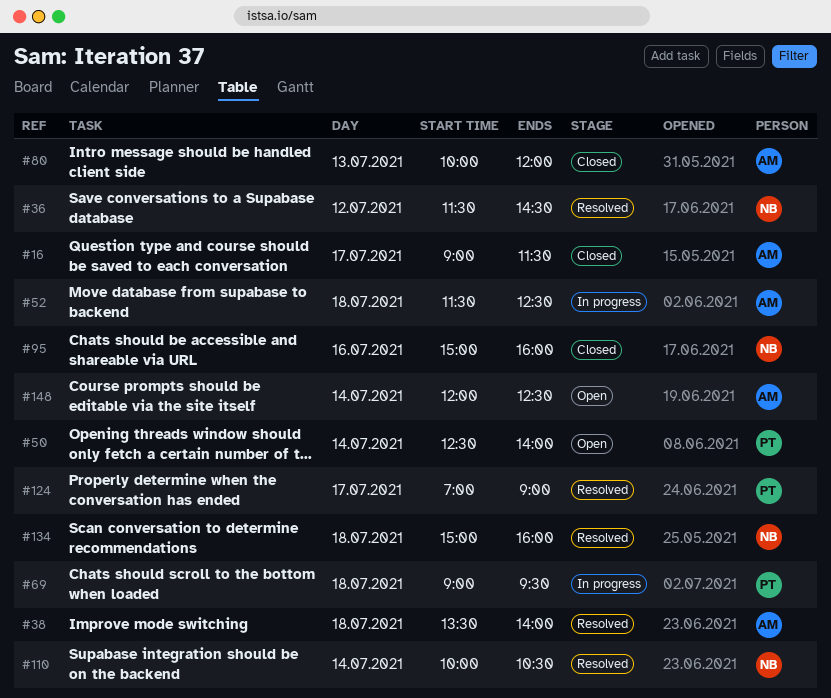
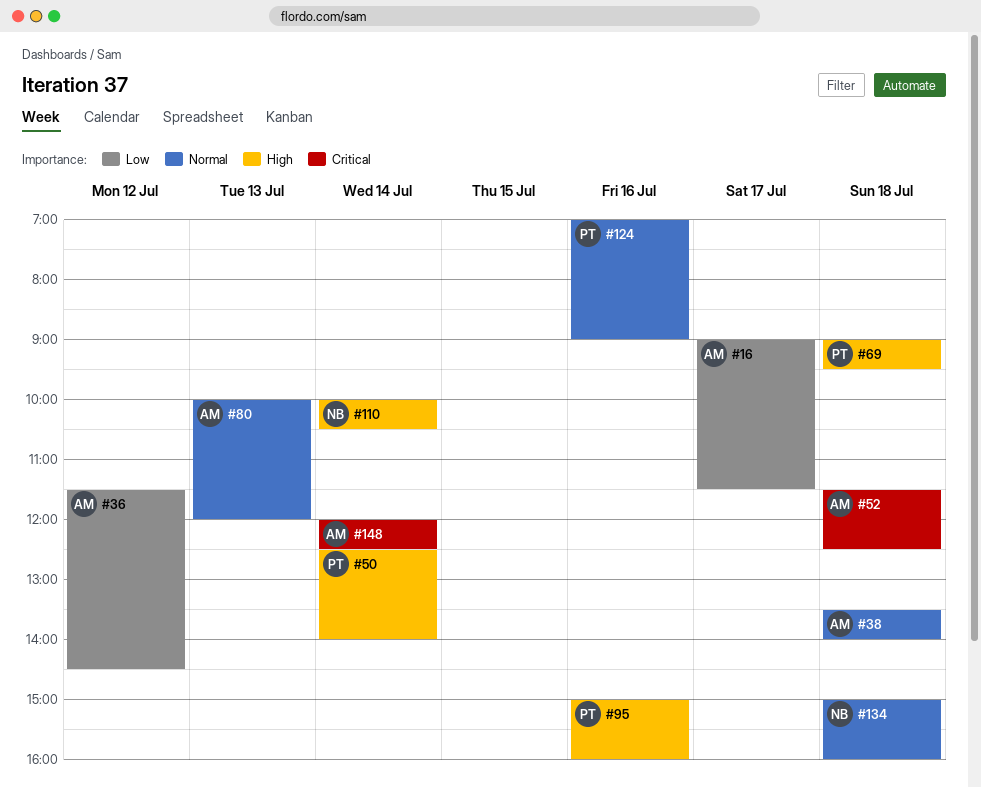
#36, owner: NB -> AM
#95, owner: NB -> PT
#124, day: Jul 17 -> Jul 16

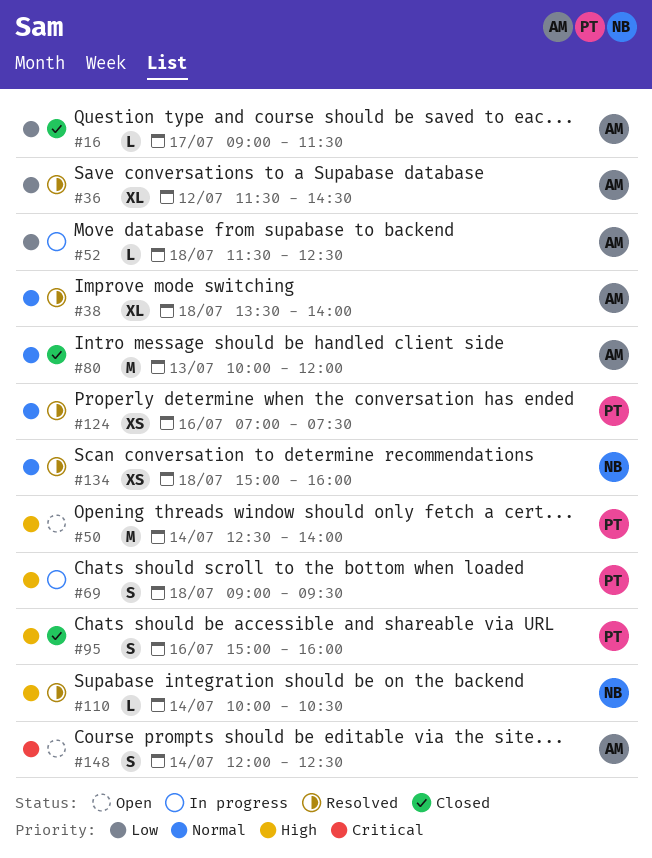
#52, priority: Critical -> Low
#124, ends: 09:00 -> 07:30

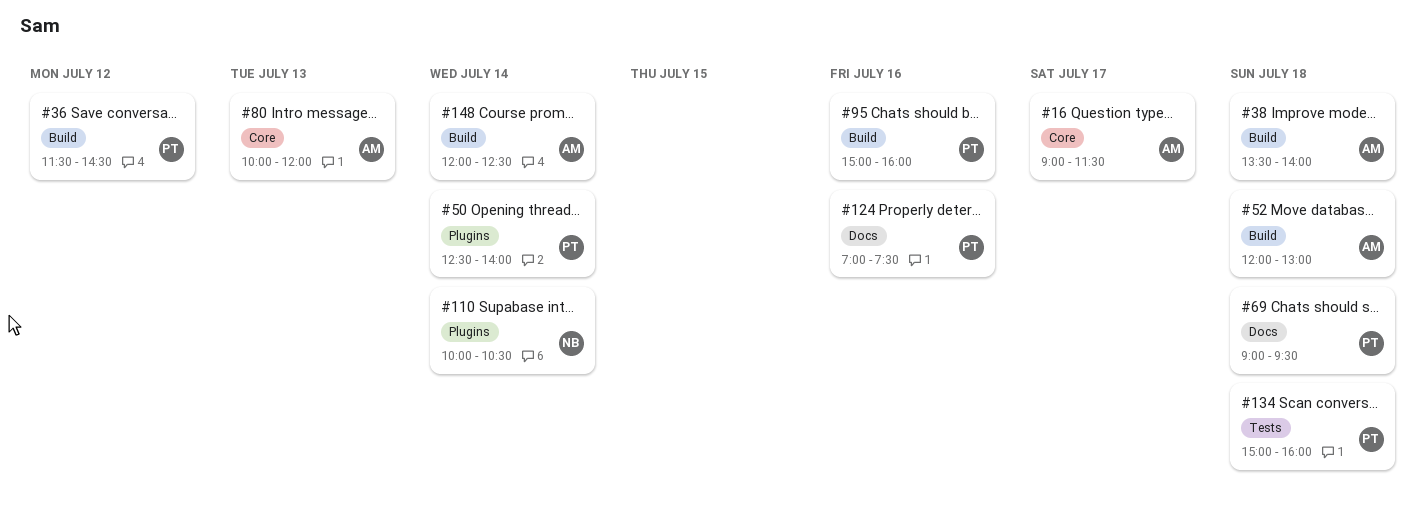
#36, owner: AM -> PT
#52, begins: 11:30 -> 12:00
#52, ends: 12:30 -> 13:00
#134, owner: NB -> PT

